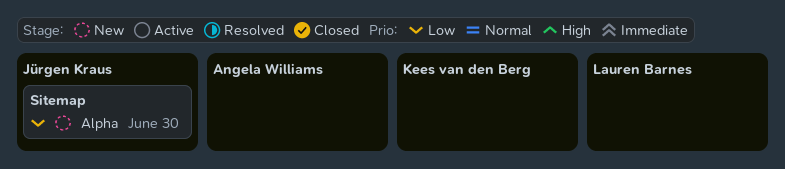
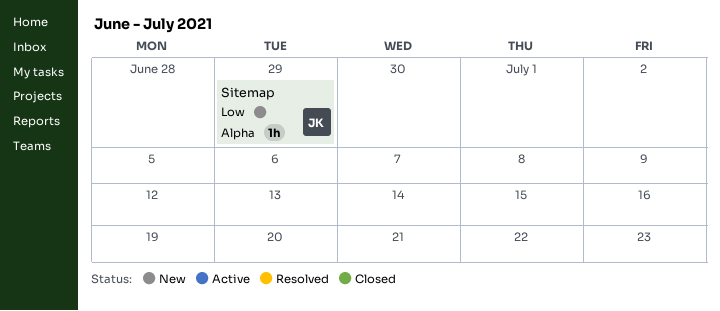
Sitemap, due: Jun 30 -> Jun 29

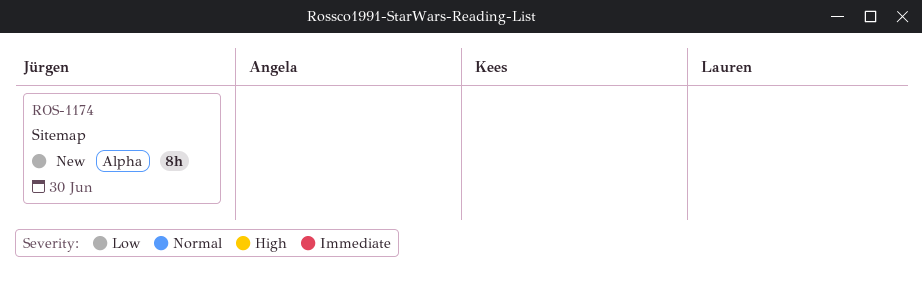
Sitemap, estimate: 1h -> 8h
Sitemap, due: Jun 29 -> Jun 30

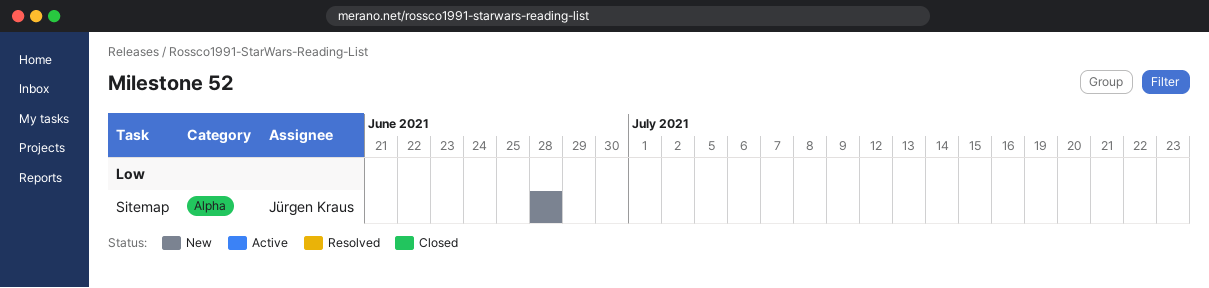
Sitemap, due: Jun 30 -> Jun 28

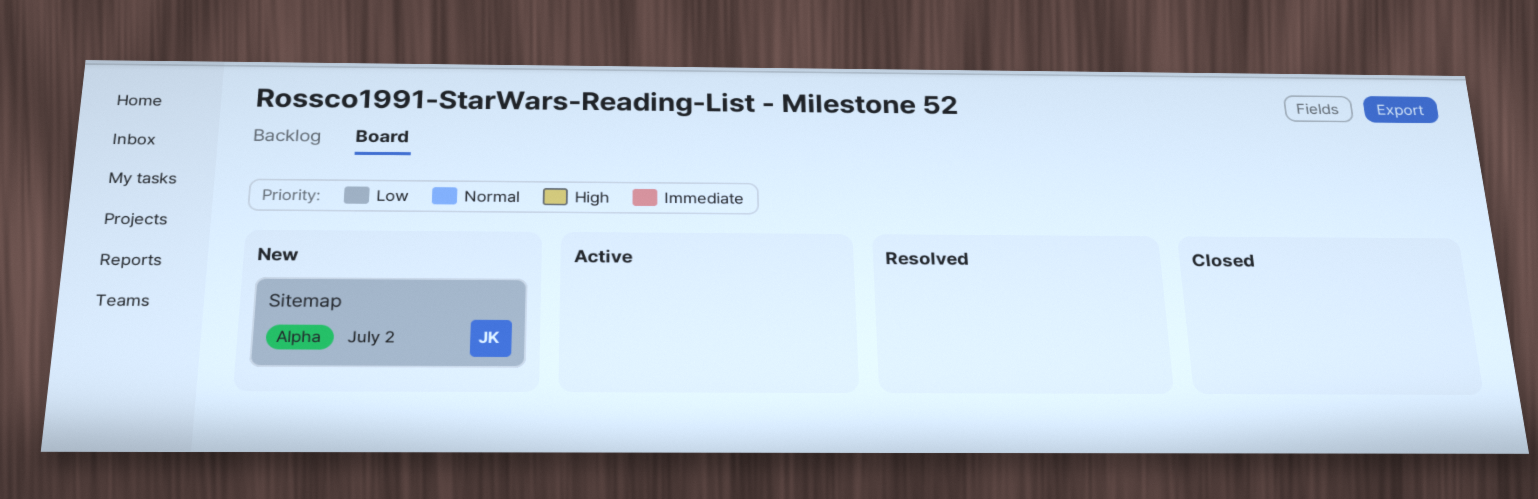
Sitemap, due: Jun 28 -> Jul 2

